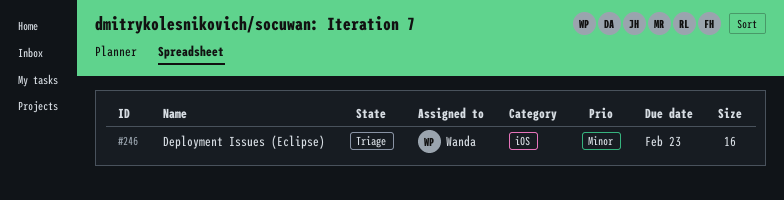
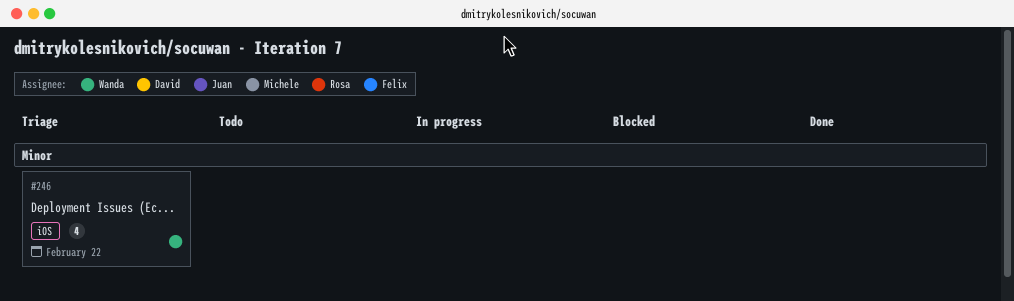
#246, estimate: 16 -> 4
#246, due: Feb 23 -> Feb 22

